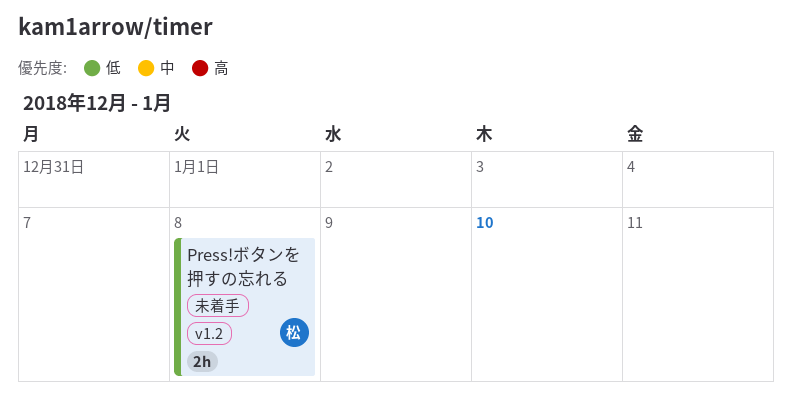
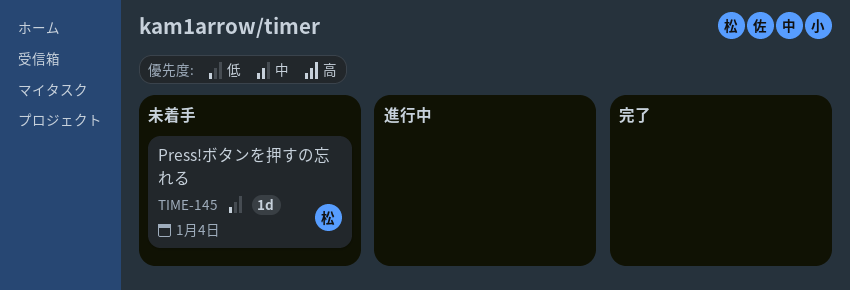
Press!ボタンを押すの忘れる, estimate: 2h -> 1d
Press!ボタンを押すの忘れる, due: Jan 8 -> Jan 4

